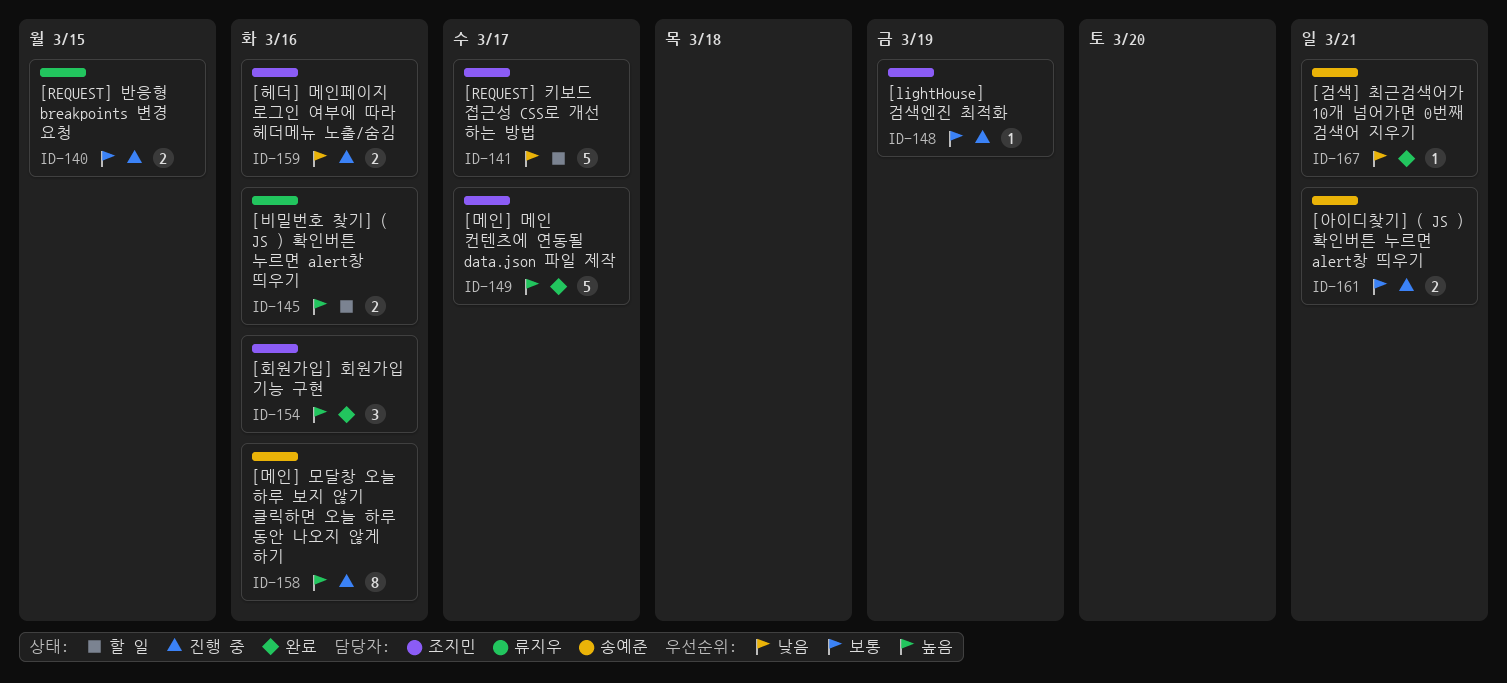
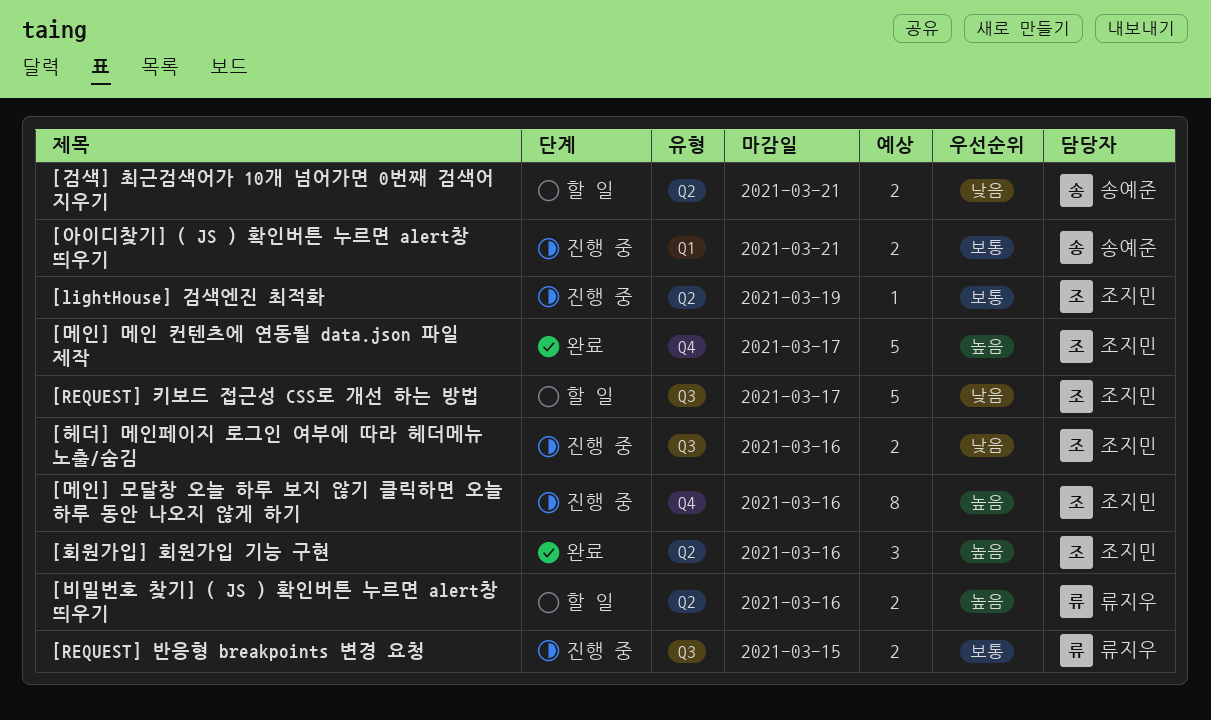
[검색] 최근검색어가 10개 넘어가면 0번째 검색어 지우기, status: 완료 -> 할 일
[검색] 최근검색어가 10개 넘어가면 0번째 검색어 지우기, estimate: 1 -> 2
[메인] 모달창 오늘 하루 보지 않기 클릭하면 오늘 하루 동안 나오지 않게 하기, owner: 송예준 -> 조지민

